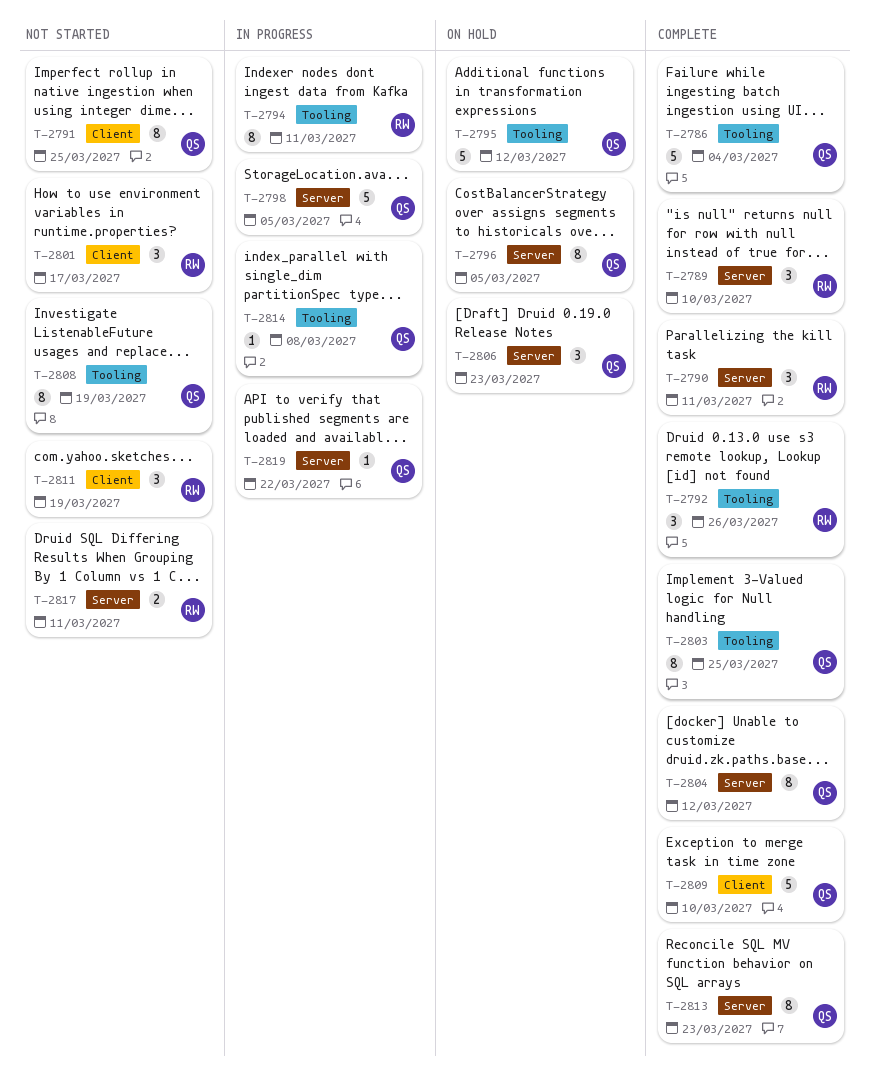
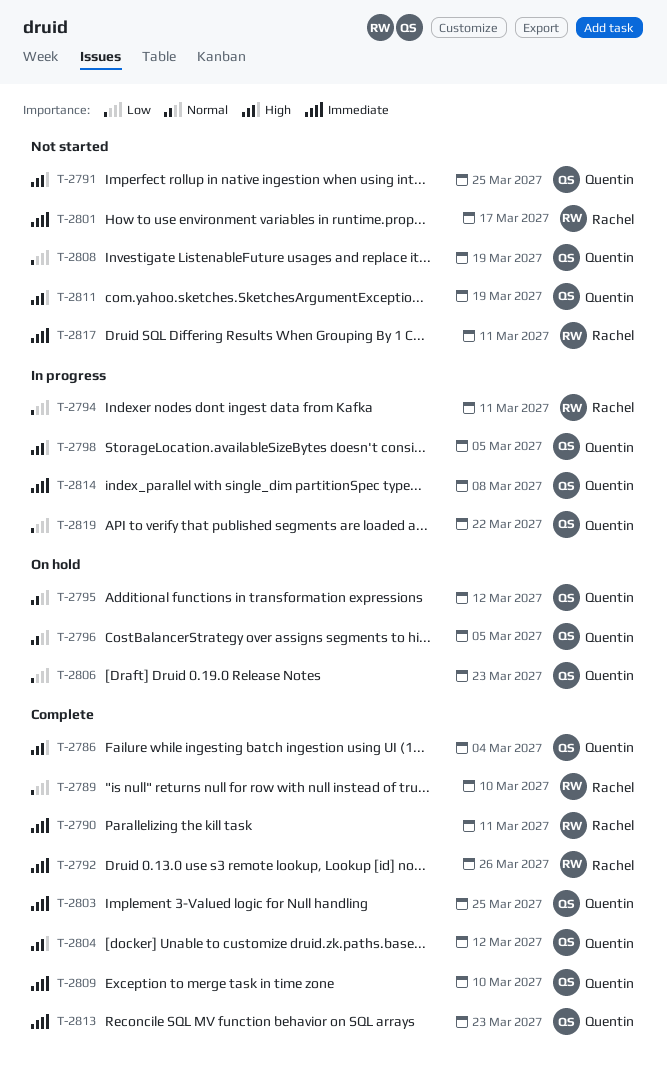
T-2811, owner: Rachel -> Quentin

